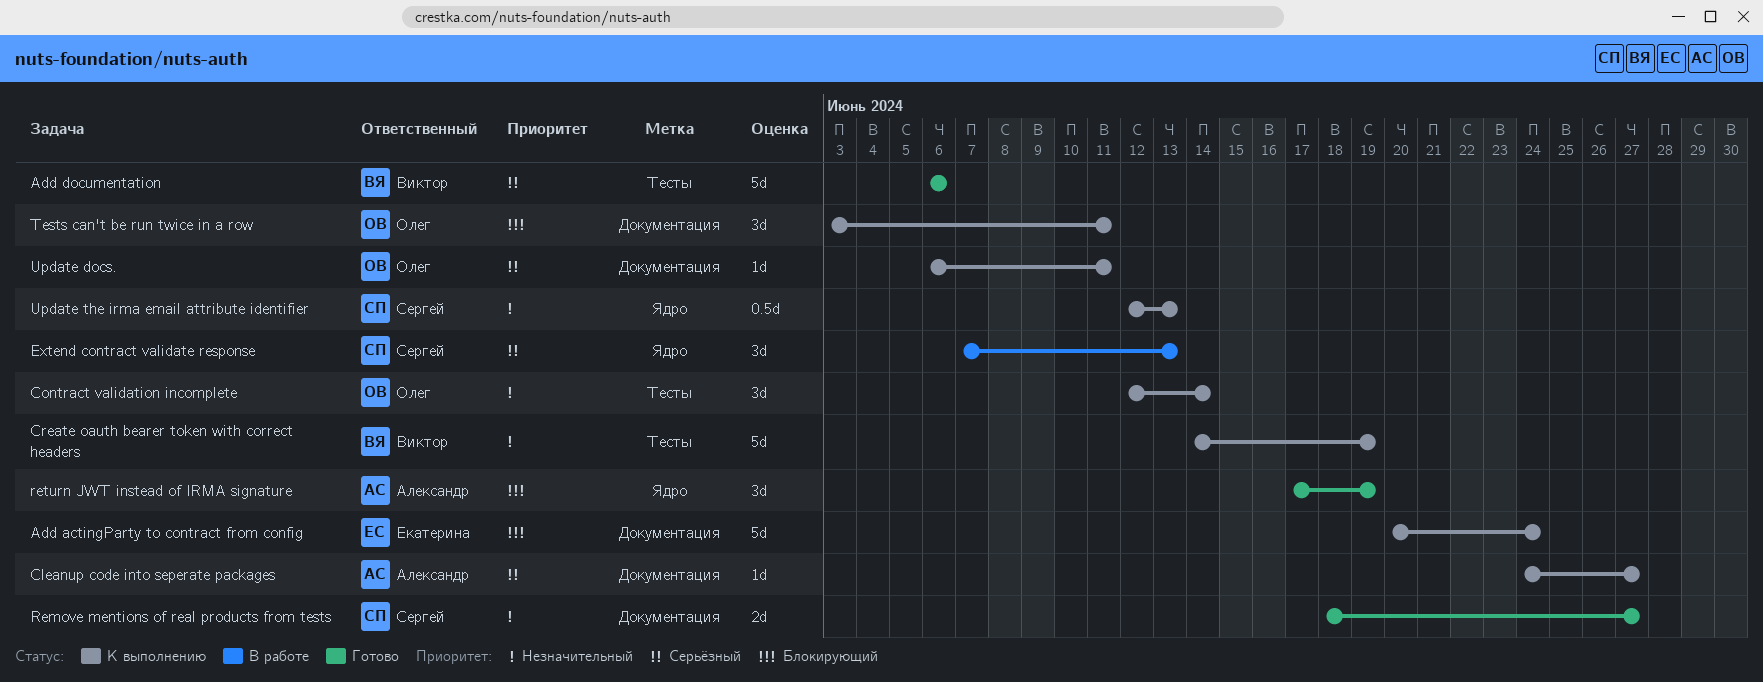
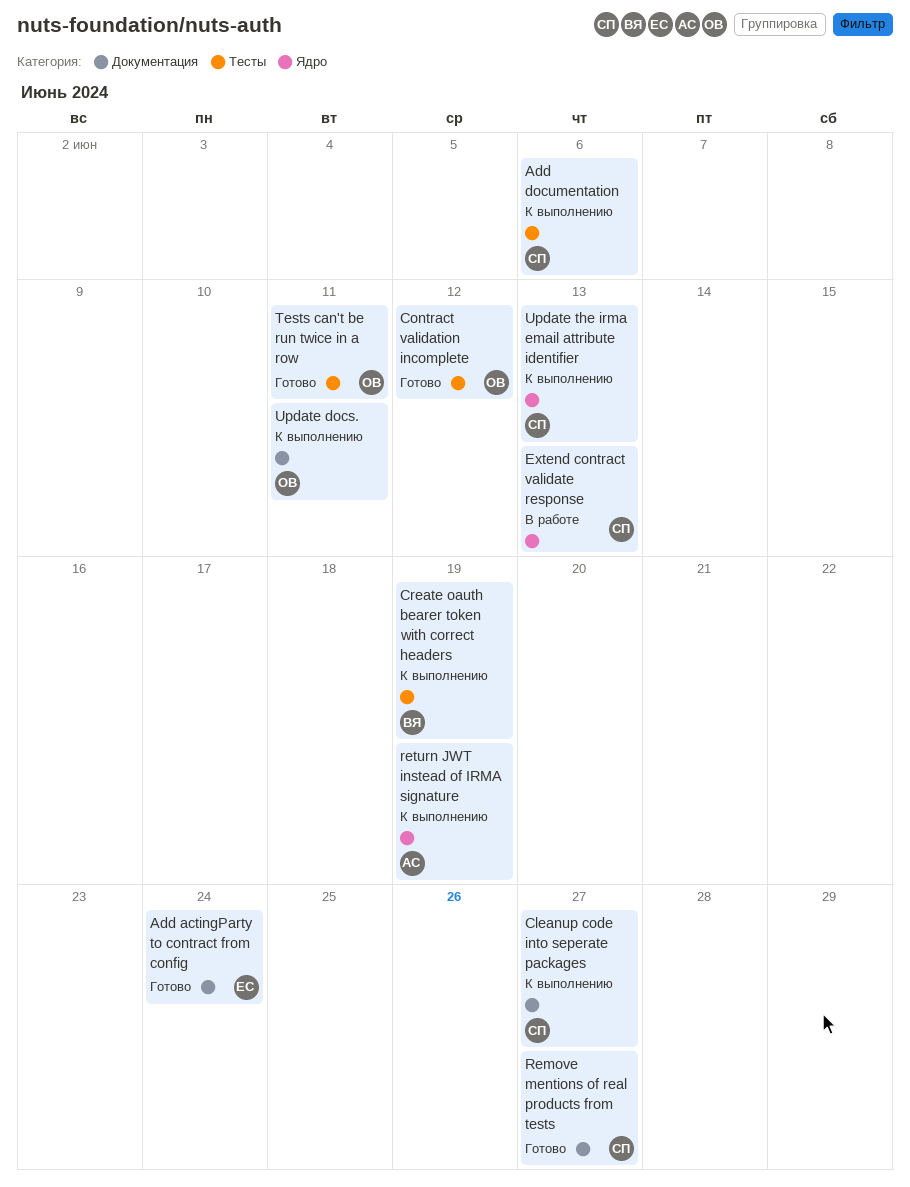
Add actingParty to contract from config, status: К выполнению -> Готово
Add documentation, status: Готово -> К выполнению
Add documentation, owner: Виктор -> Сергей
Cleanup code into seperate packages, owner: Александр -> Сергей
Contract validation incomplete, status: К выполнению -> Готово
Contract validation incomplete, due: Jun 14 -> Jun 12
return JWT instead of IRMA signature, status: Готово -> К выполнению
Tests can't be run twice in a row, status: К выполнению -> Готово
Tests can't be run twice in a row, label: Документация -> Тесты

